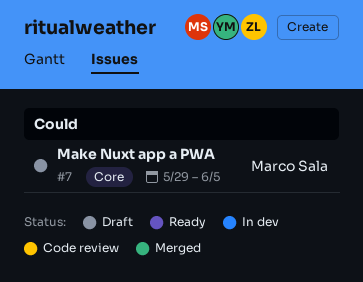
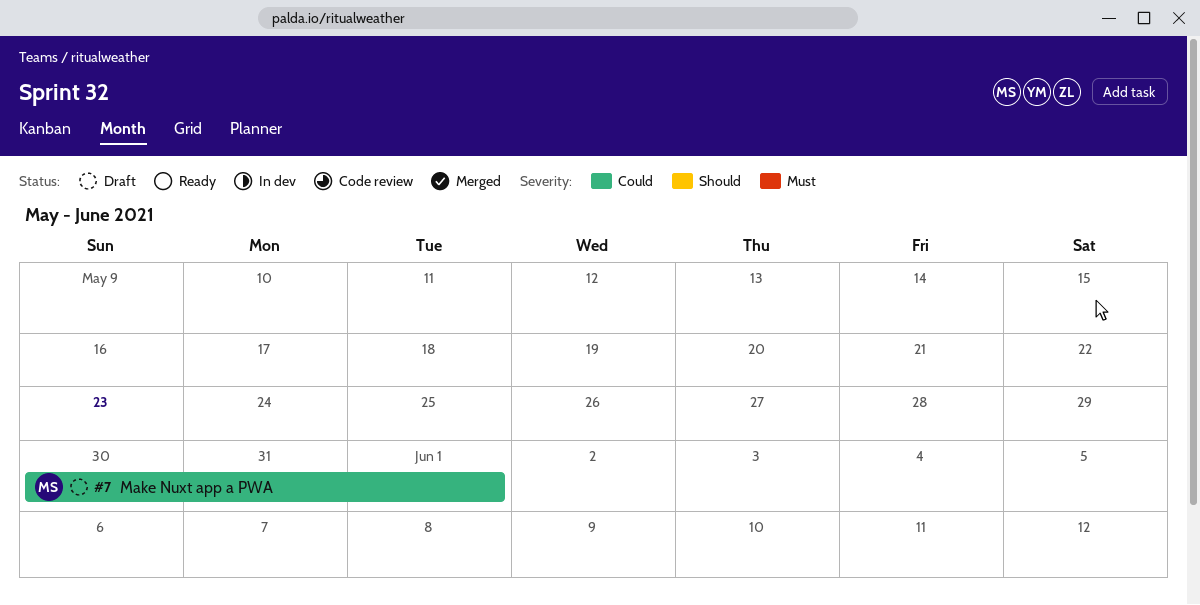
#7, start: May 29 -> May 30
#7, due: Jun 5 -> Jun 1

